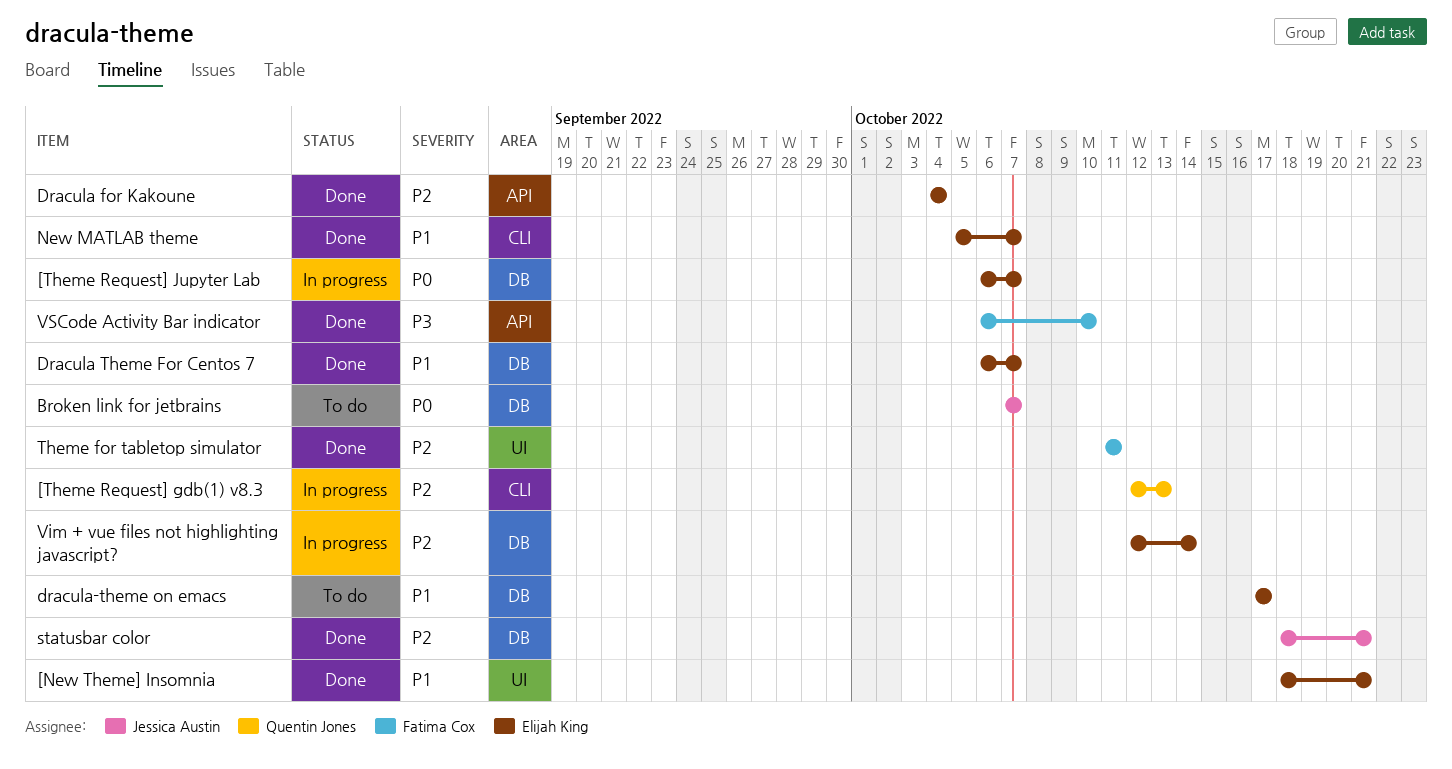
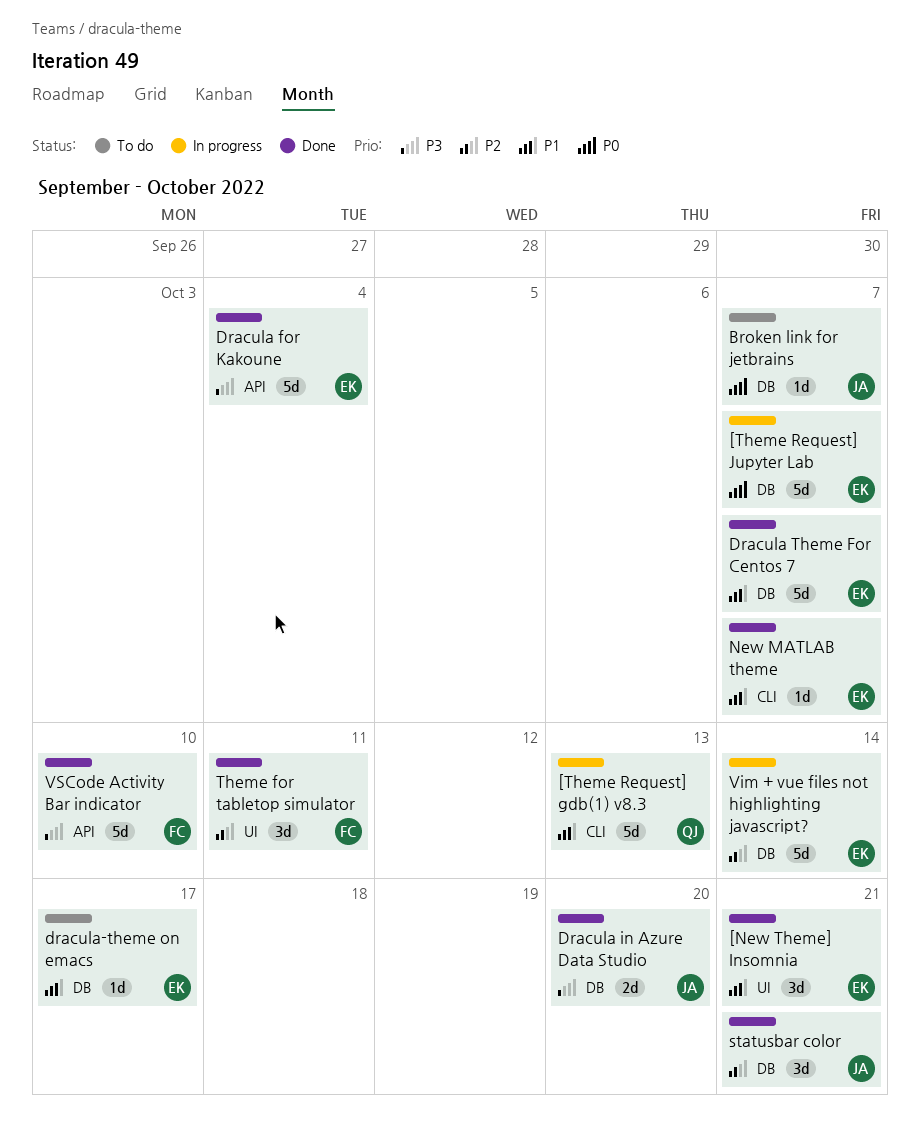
[Theme Request] gdb(1) v8.3, priority: P2 -> P1
Dracula for Kakoune, priority: P2 -> P3
Dracula in Azure Data Studio: none -> present

